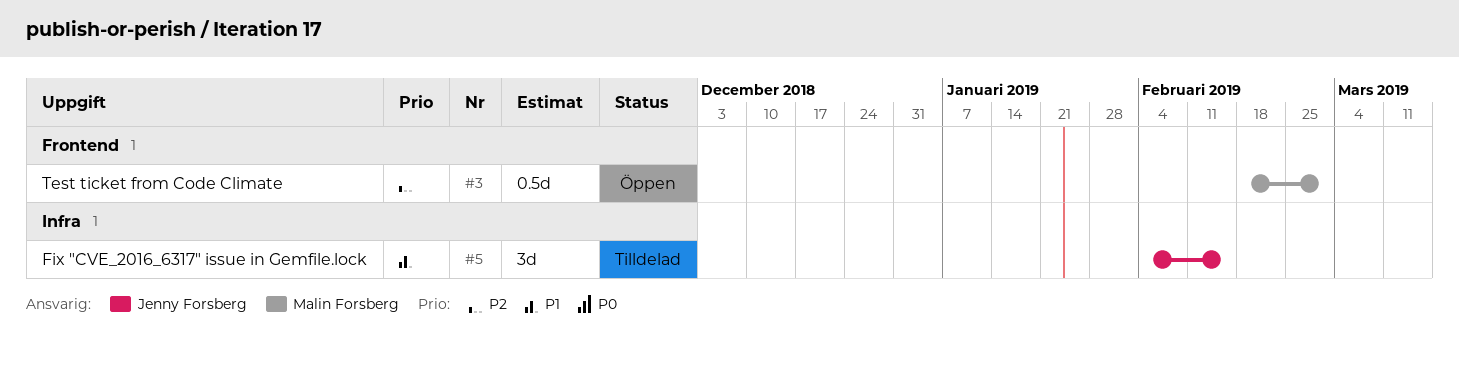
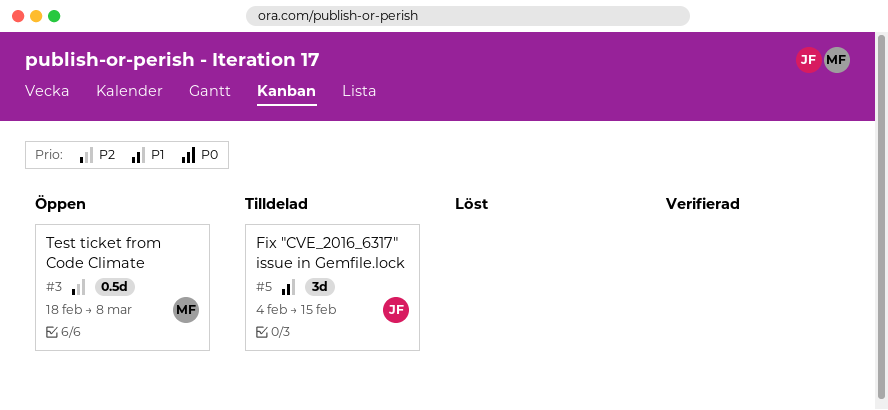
#3, due: Mar 1 -> Mar 8

